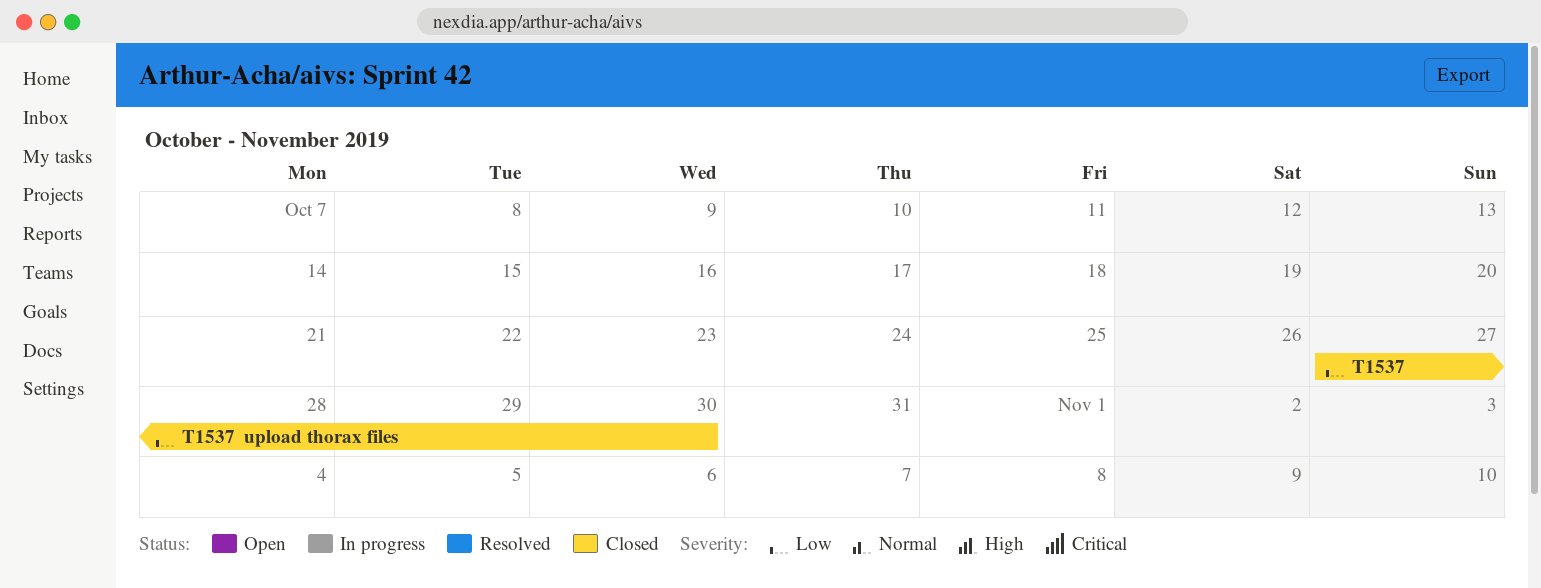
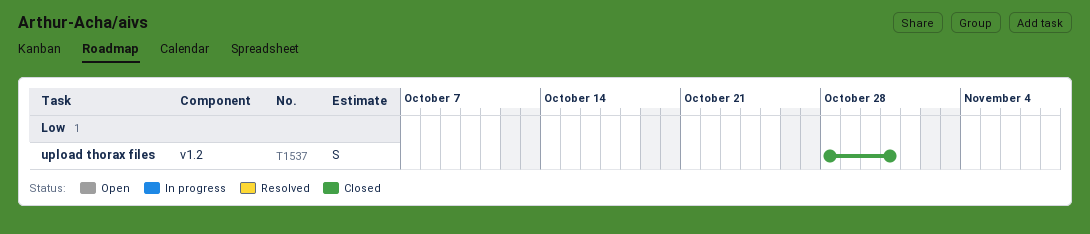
T1537, start: Oct 27 -> Oct 28
T1537, due: Oct 30 -> Oct 31

